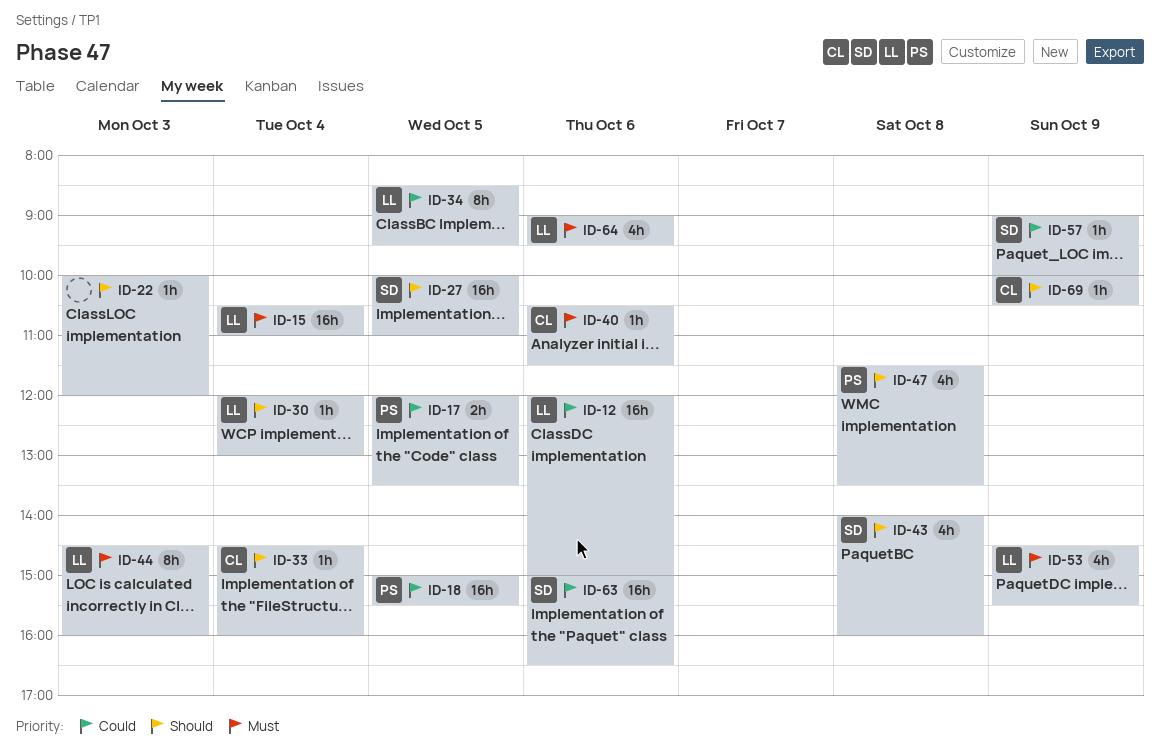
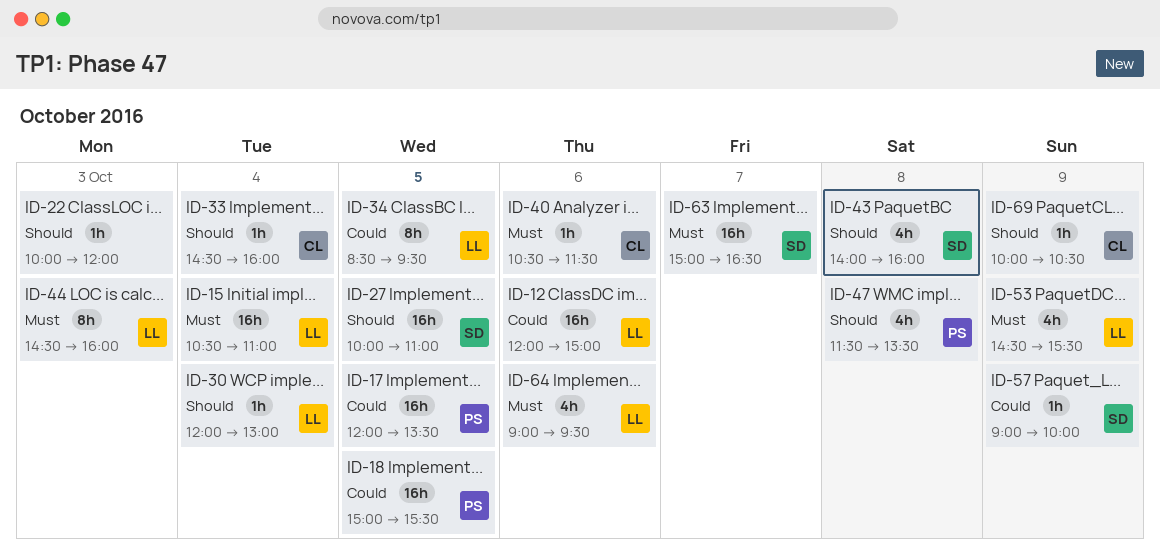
ID-17, estimate: 2h -> 16h
ID-63, priority: Could -> Must
ID-63, day: Oct 6 -> Oct 7

